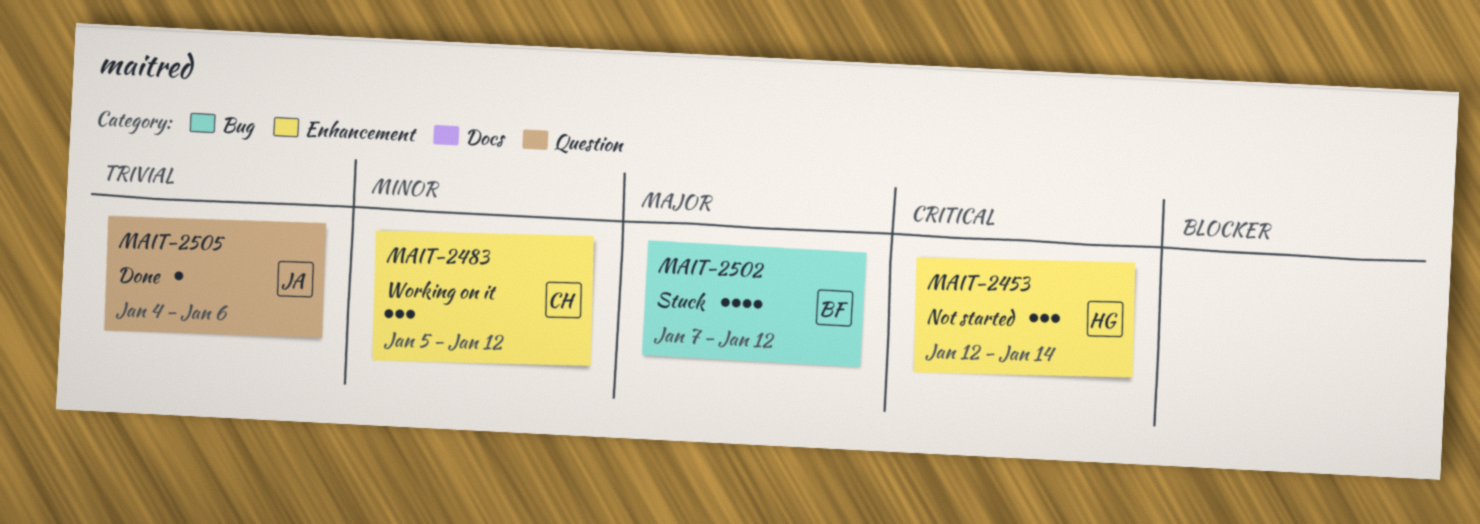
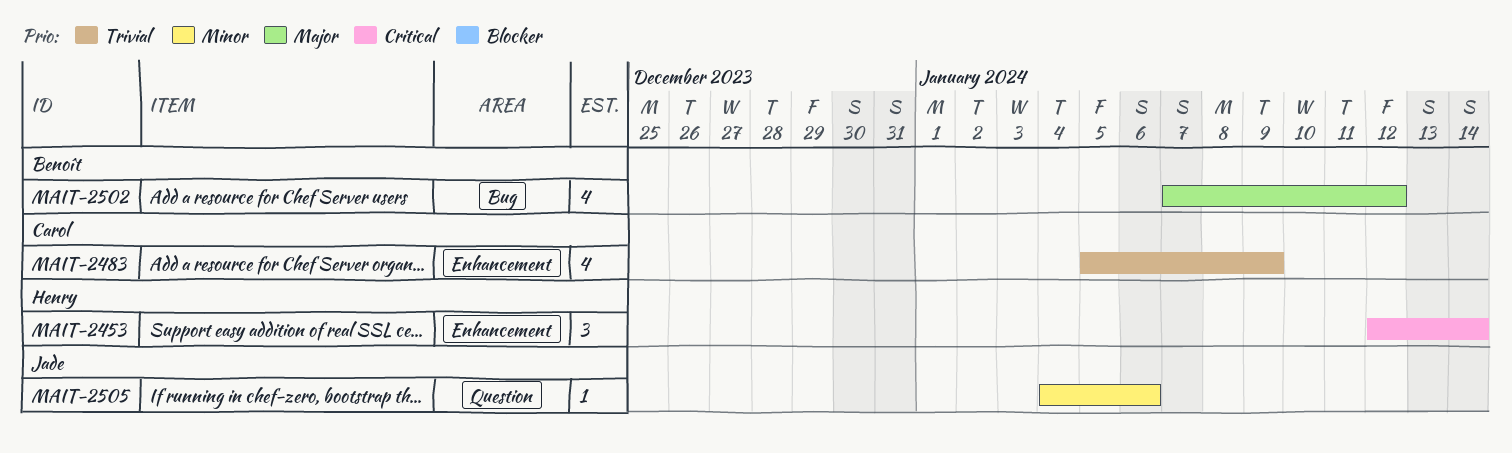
MAIT-2483, priority: Minor -> Trivial
MAIT-2483, estimate: 3 -> 4
MAIT-2483, due: Jan 12 -> Jan 9
MAIT-2505, priority: Trivial -> Minor

